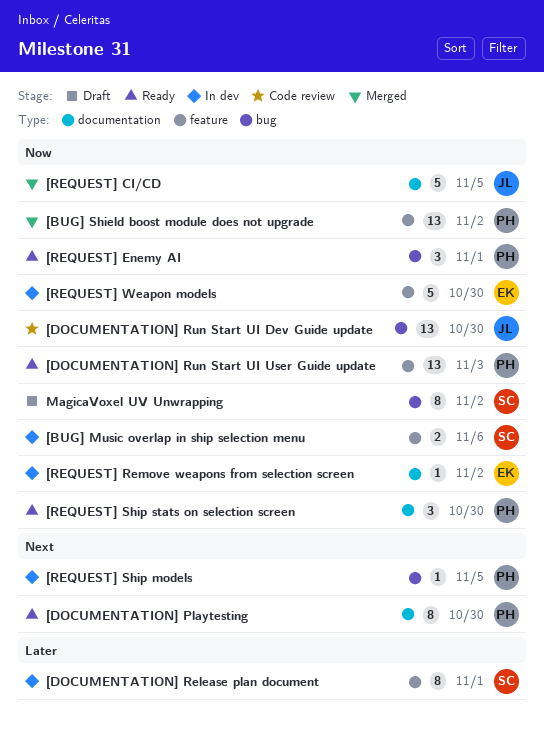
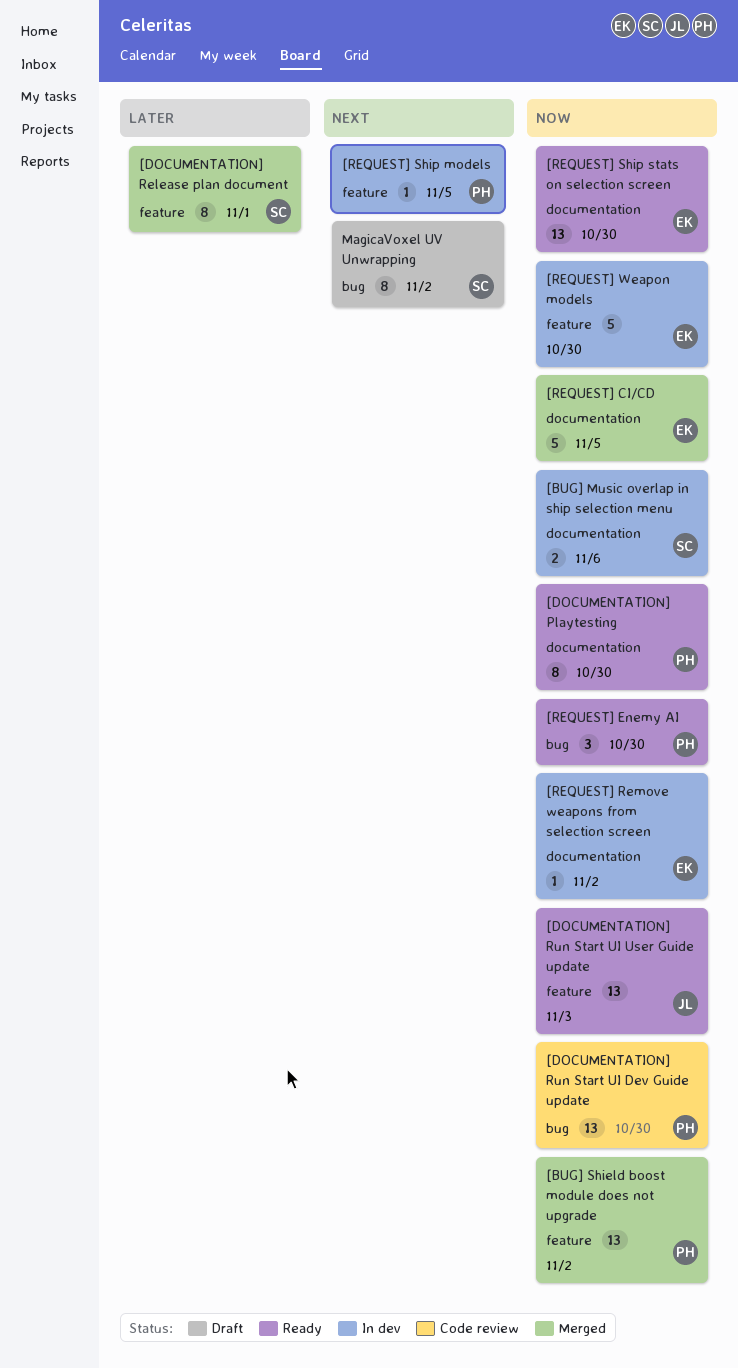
[BUG] Music overlap in ship selection menu, label: feature -> documentation
[DOCUMENTATION] Playtesting, priority: Next -> Now
[DOCUMENTATION] Release plan document, status: In dev -> Merged
[DOCUMENTATION] Run Start UI Dev Guide update, owner: JL -> PH
[DOCUMENTATION] Run Start UI User Guide update, owner: PH -> JL
[REQUEST] CI/CD, owner: JL -> EK
[REQUEST] Enemy AI, due: Nov 1 -> Oct 30
[REQUEST] Ship models, label: bug -> feature
[REQUEST] Ship stats on selection screen, owner: PH -> EK
[REQUEST] Ship stats on selection screen, estimate: 3 -> 13
MagicaVoxel UV Unwrapping, priority: Now -> Next

